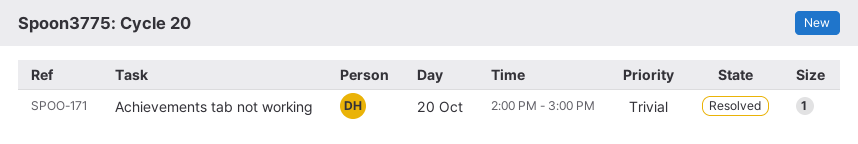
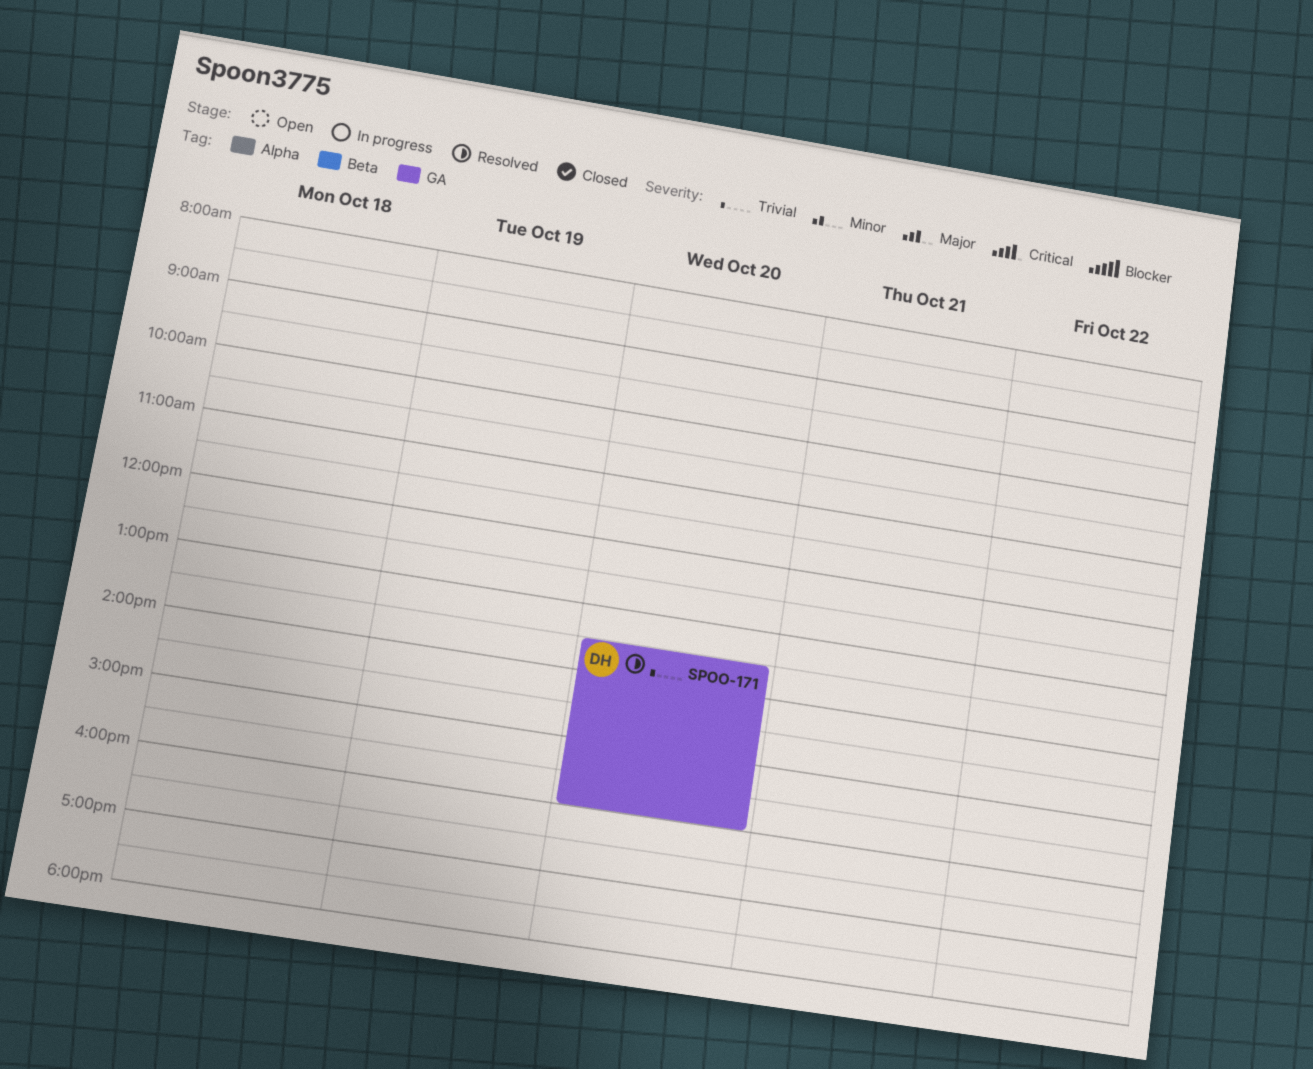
SPOO-171, begins: 14:00 -> 13:30
SPOO-171, ends: 15:00 -> 16:00

